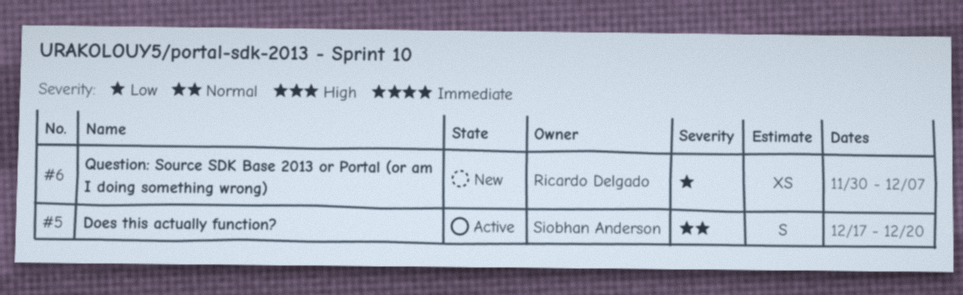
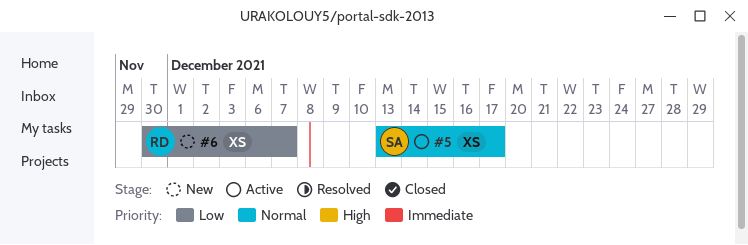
#5, estimate: S -> XS
#5, start: Dec 17 -> Dec 13
#5, due: Dec 20 -> Dec 17

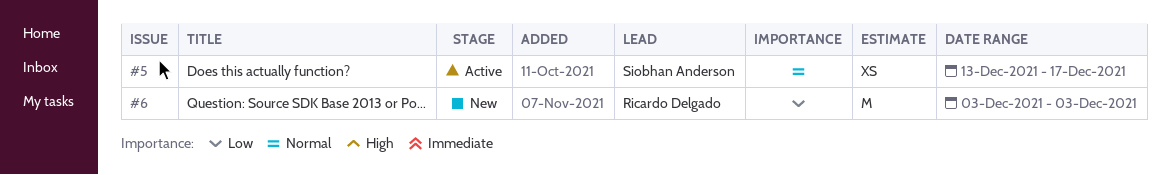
#6, estimate: XS -> M
#6, start: Nov 30 -> Dec 3
#6, due: Dec 7 -> Dec 3

